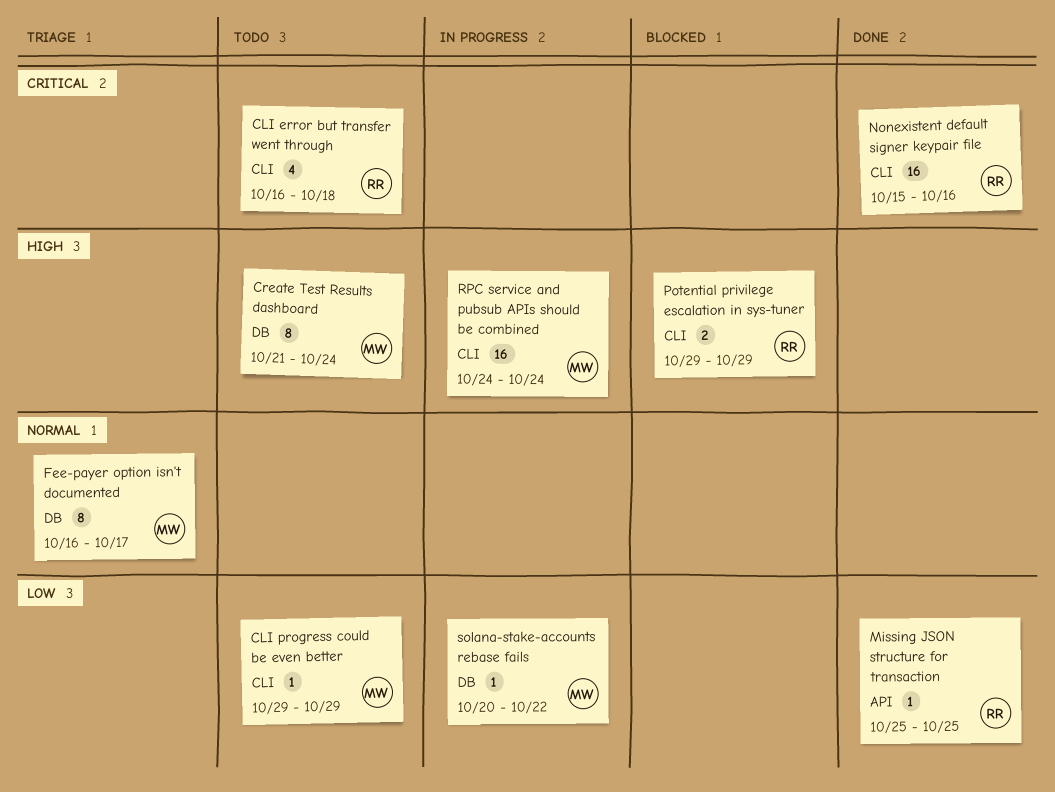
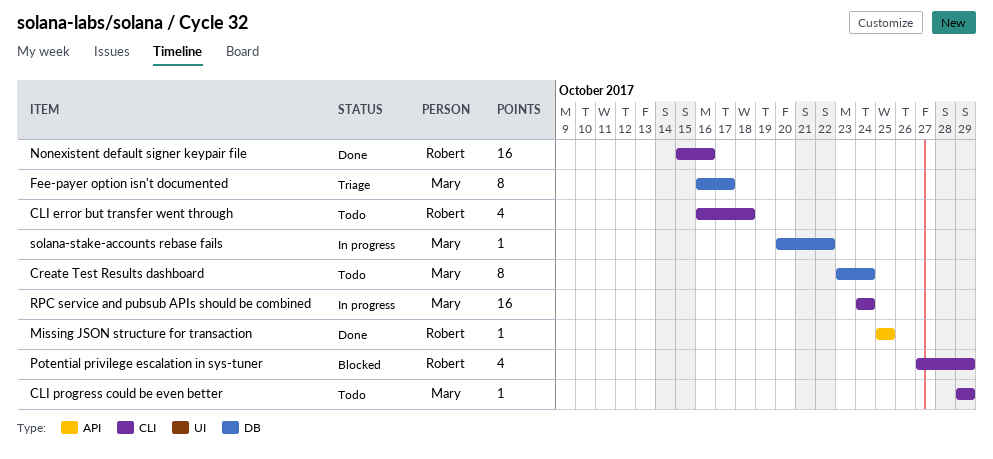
Create Test Results dashboard, start: Oct 21 -> Oct 23
Potential privilege escalation in sys-tuner, estimate: 2 -> 4
Potential privilege escalation in sys-tuner, start: Oct 29 -> Oct 27

